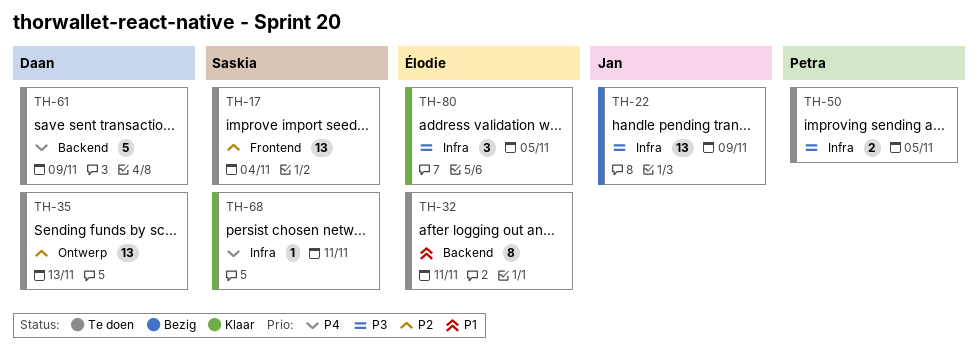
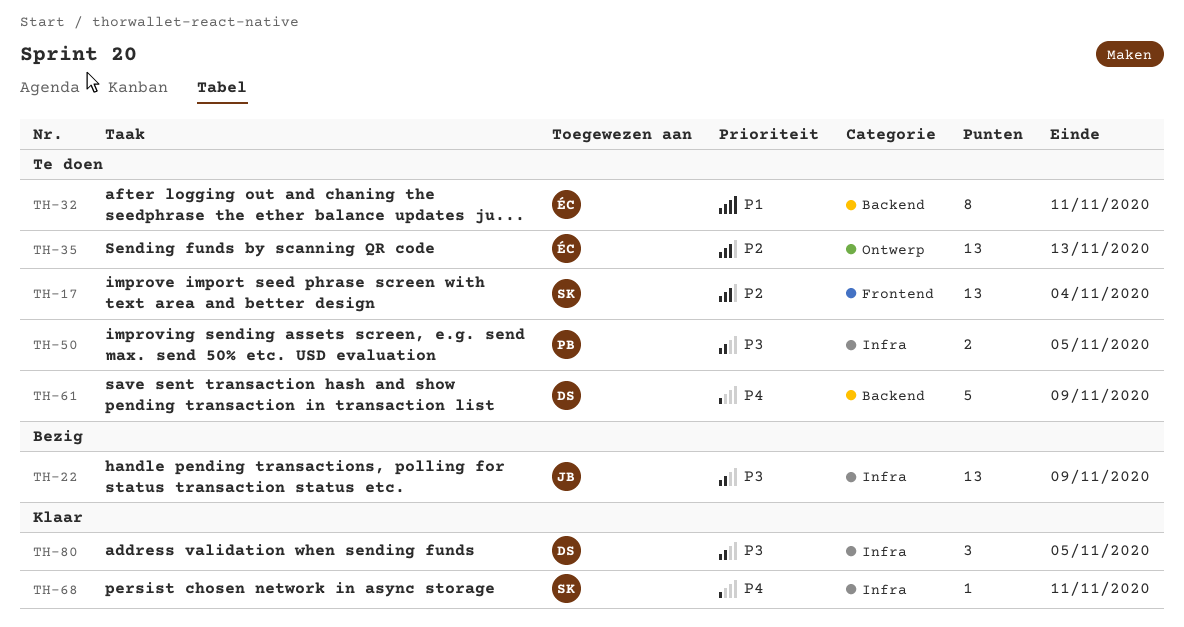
TH-35, owner: Daan -> Élodie
TH-80, owner: Élodie -> Daan

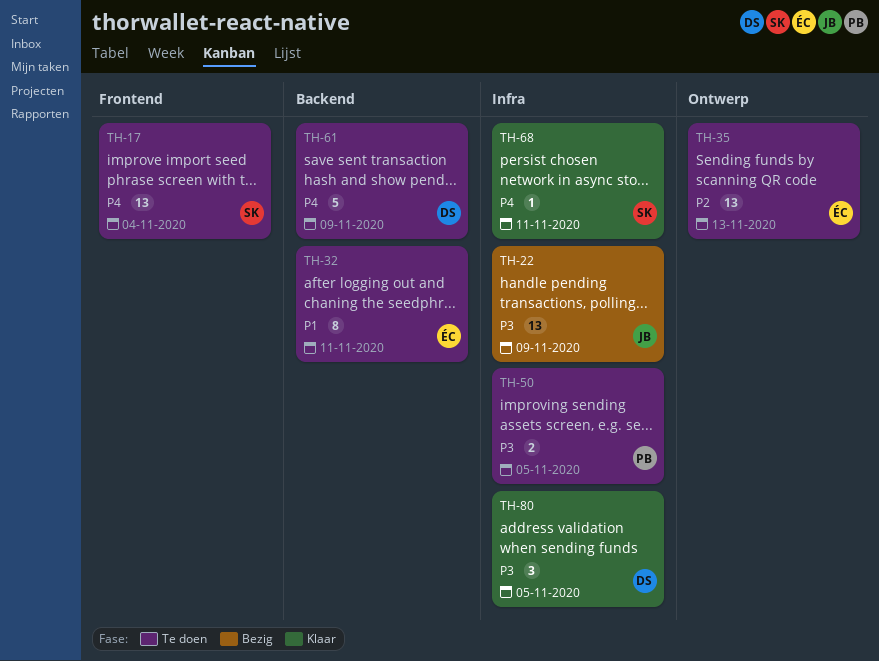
TH-17, priority: P2 -> P4

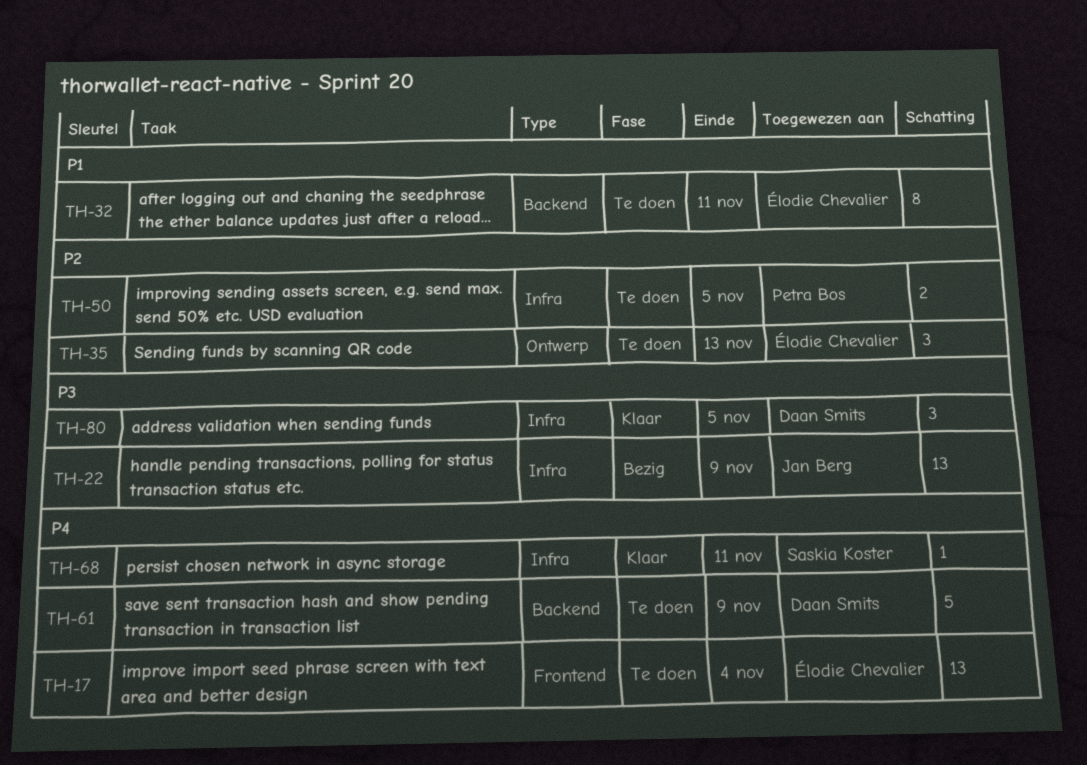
TH-17, owner: Saskia Koster -> Élodie Chevalier
TH-35, estimate: 13 -> 3
TH-50, priority: P3 -> P2

